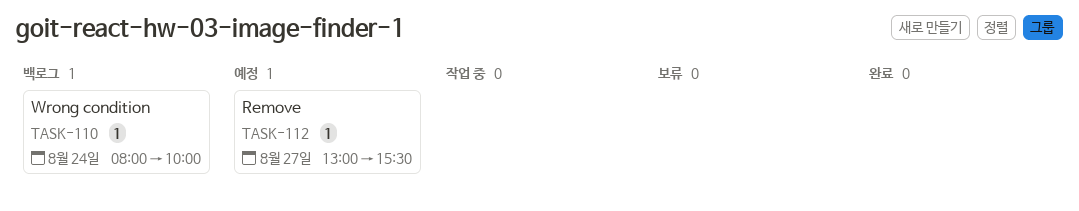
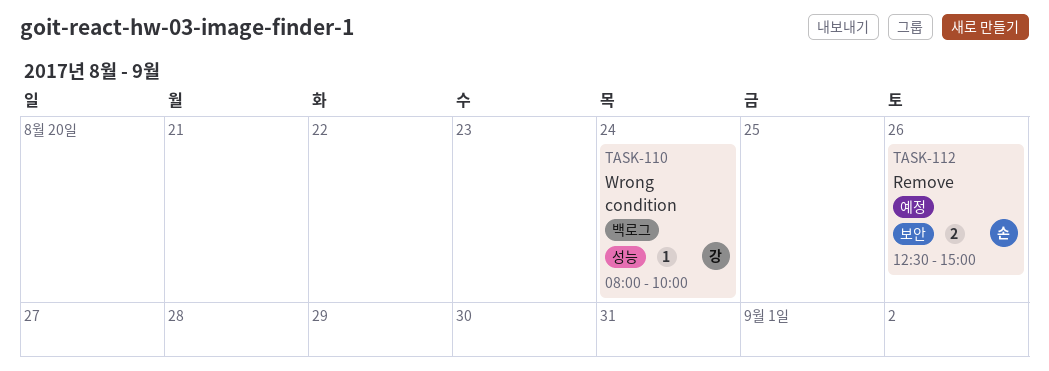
TASK-112, estimate: 1 -> 2
TASK-112, day: Aug 27 -> Aug 26
TASK-112, begins: 13:00 -> 12:30
TASK-112, ends: 15:30 -> 15:00

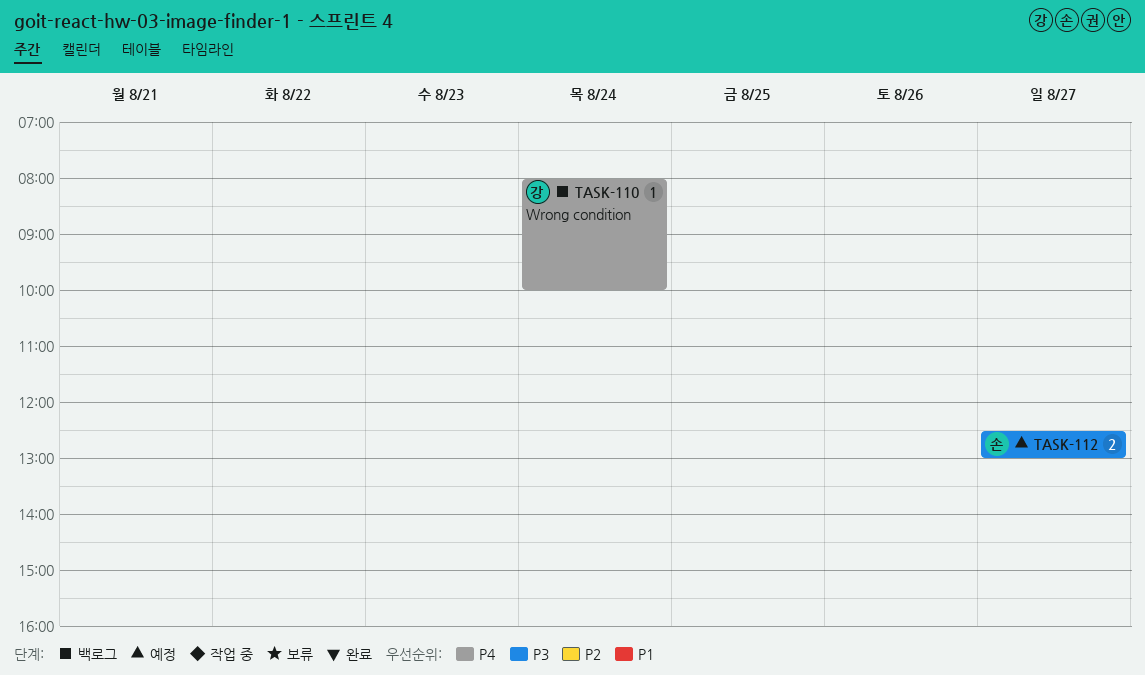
TASK-112, day: Aug 26 -> Aug 27
TASK-112, ends: 15:00 -> 13:00

